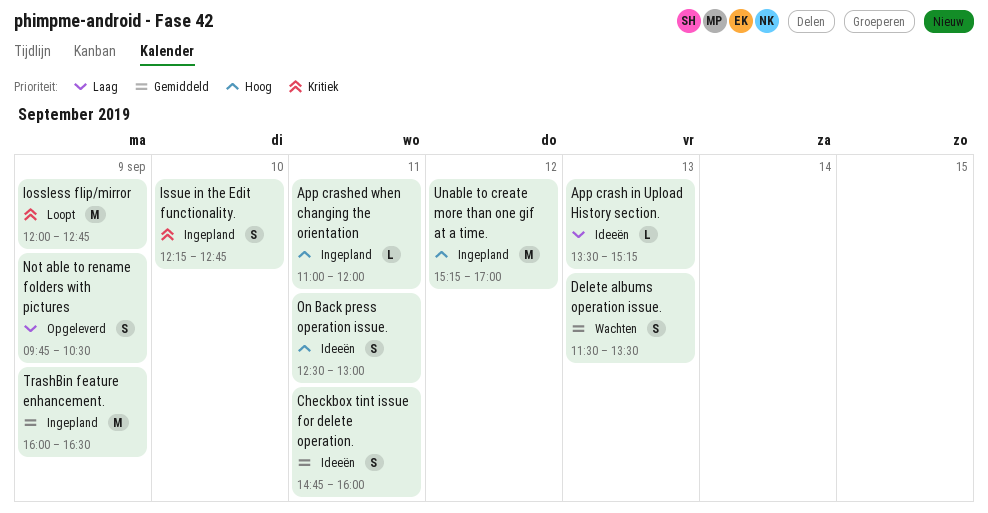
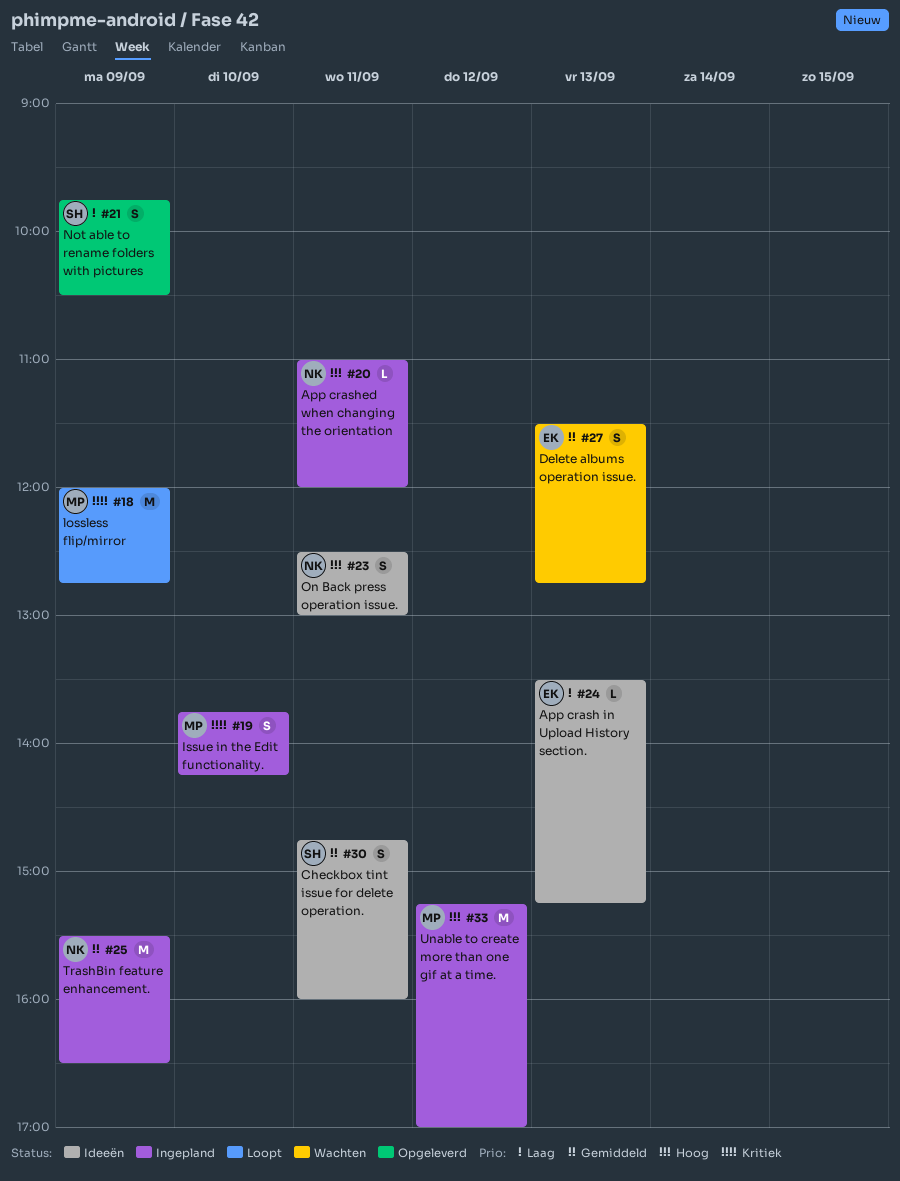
Delete albums operation issue., ends: 13:30 -> 12:45
Issue in the Edit functionality., begins: 12:15 -> 13:45
Issue in the Edit functionality., ends: 12:45 -> 14:15
TrashBin feature enhancement., begins: 16:00 -> 15:30

